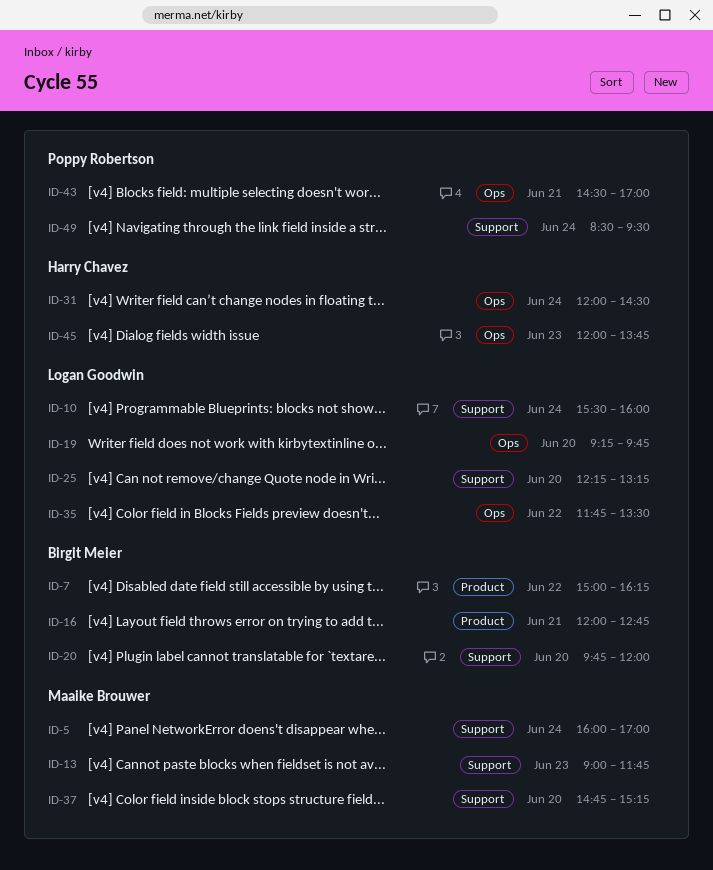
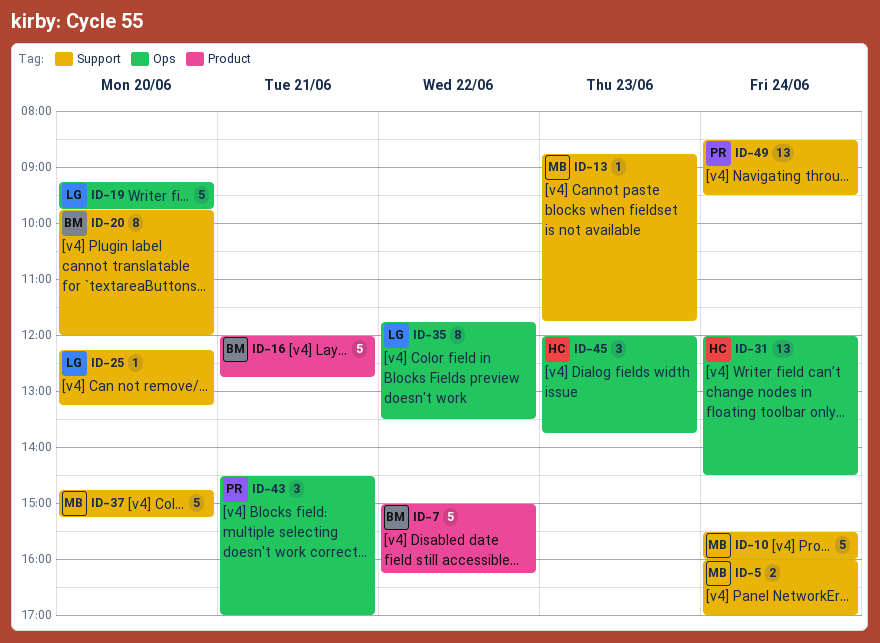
ID-10, owner: Logan Goodwin -> Maaike Brouwer
ID-13, begins: 09:00 -> 08:45

